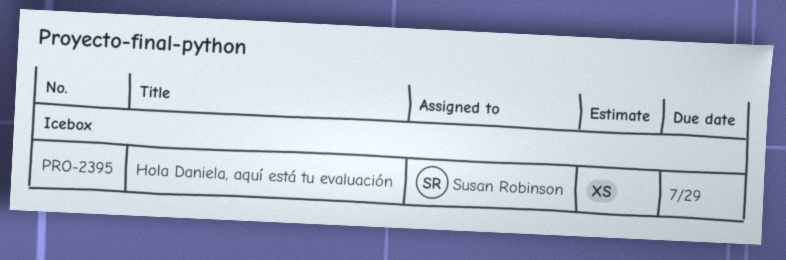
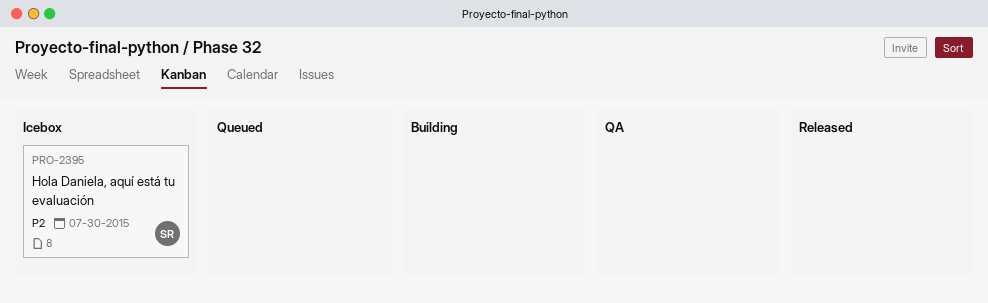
PRO-2395, due: Jul 29 -> Jul 30

